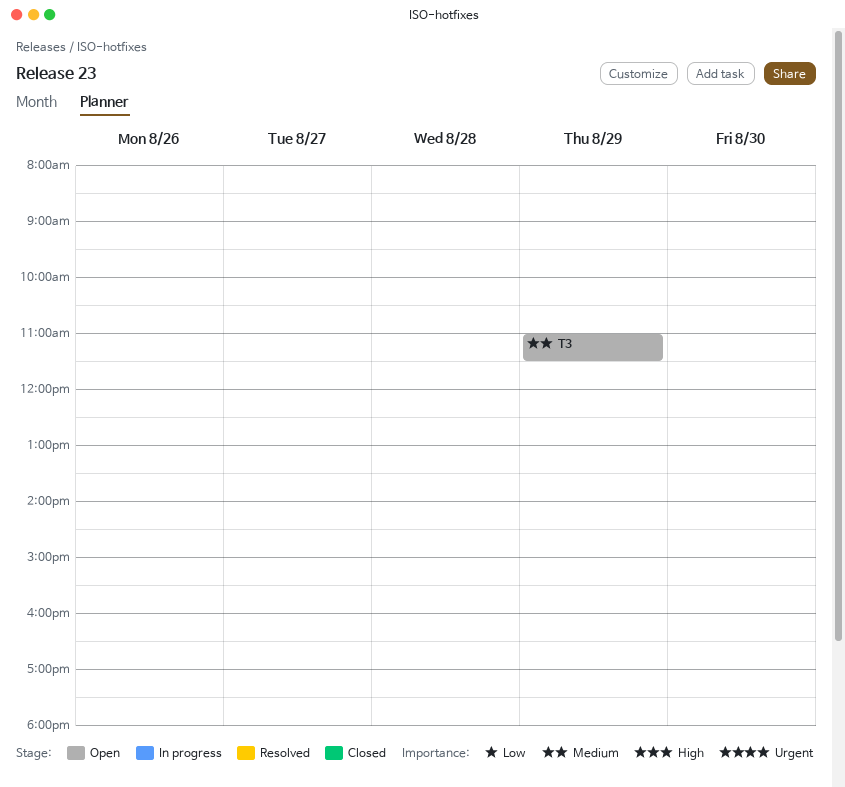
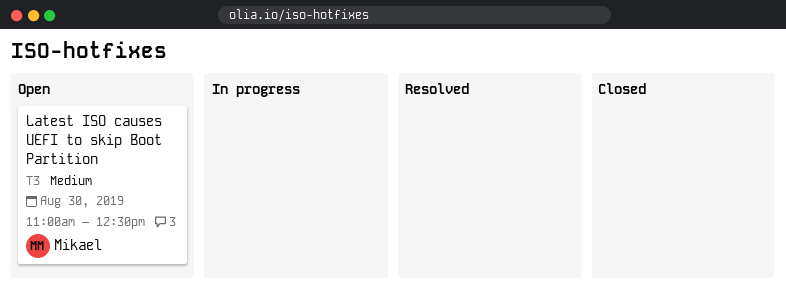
T3, day: Aug 29 -> Aug 30
T3, ends: 11:30 -> 12:30

